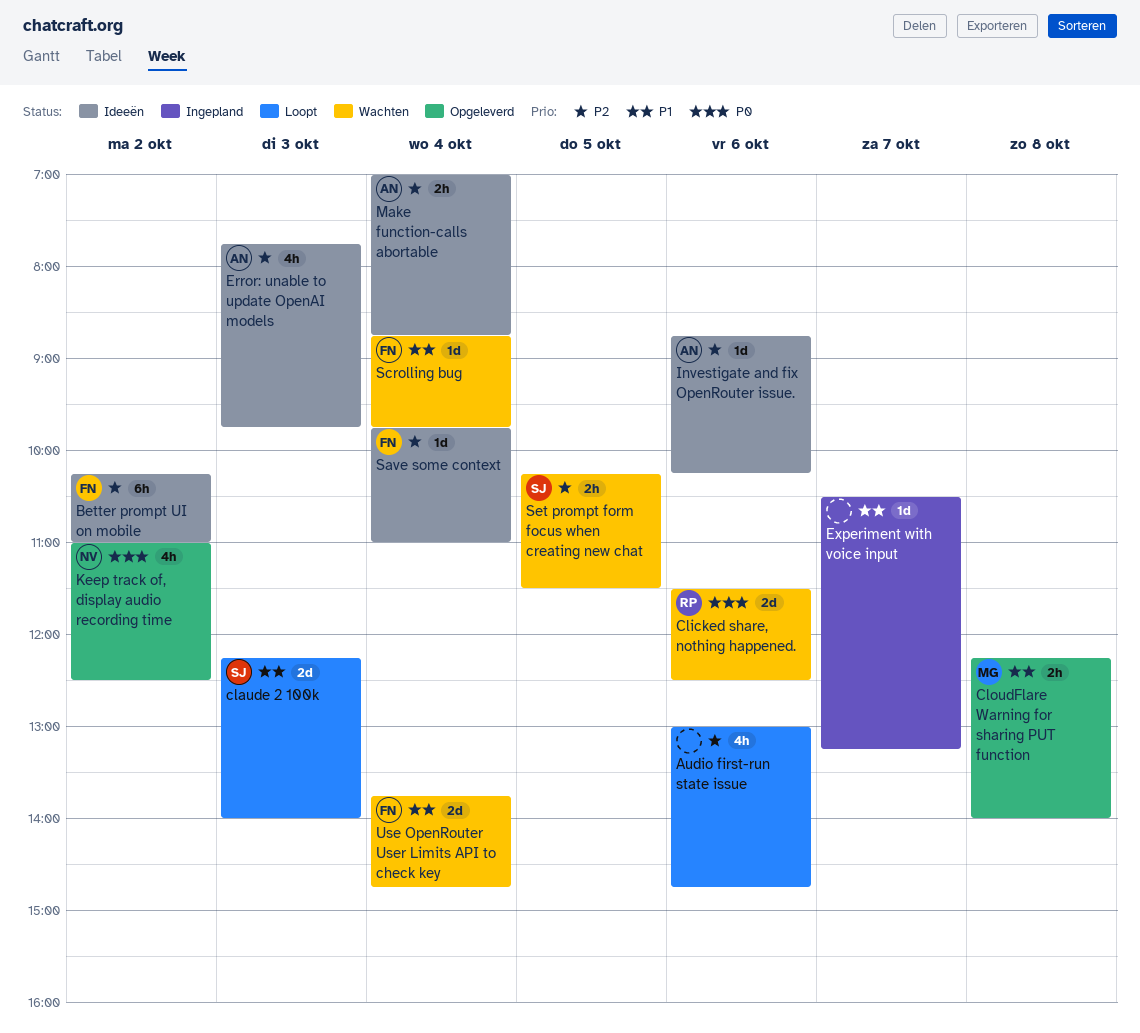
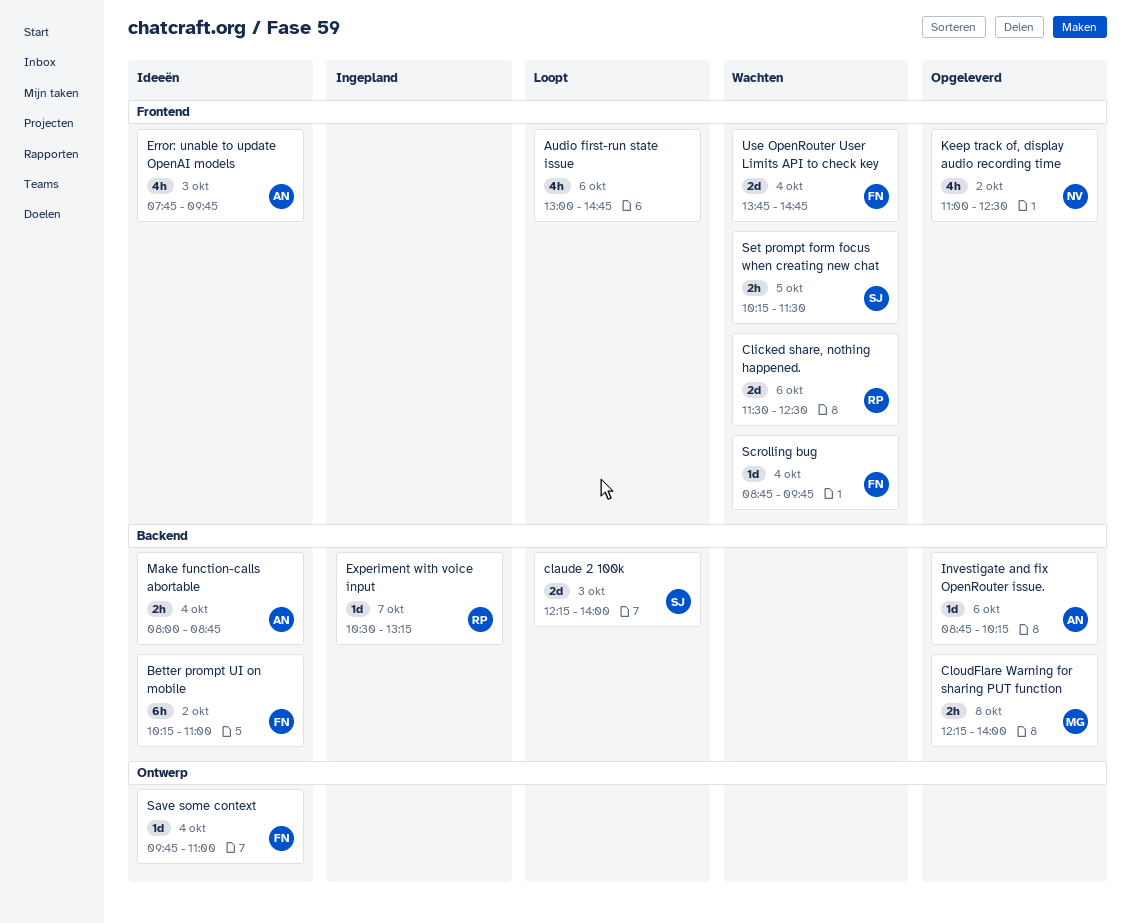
Experiment with voice input, owner: none -> RP
Investigate and fix OpenRouter issue., status: Ideeën -> Opgeleverd
Make function-calls abortable, begins: 07:00 -> 08:00

